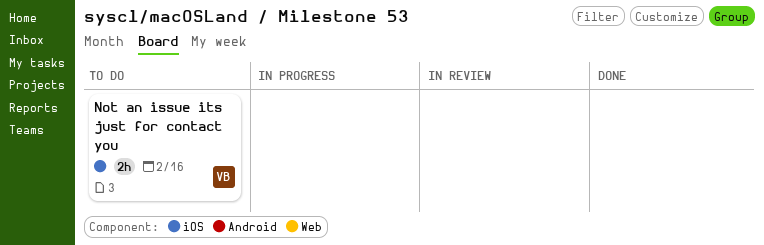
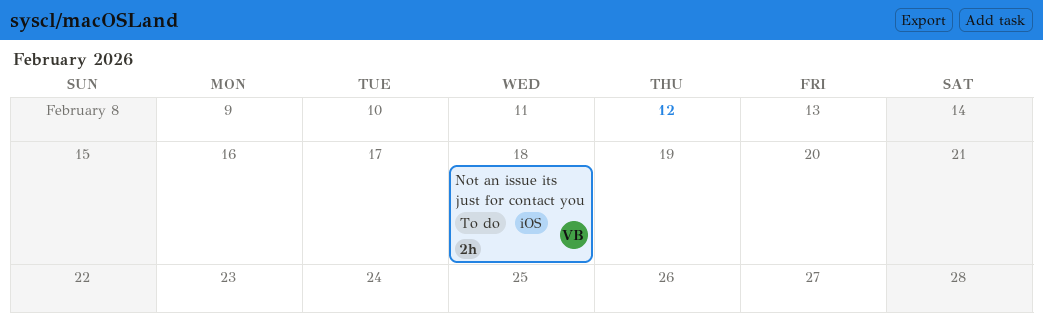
Not an issue its just for contact you, due: Feb 16 -> Feb 18

